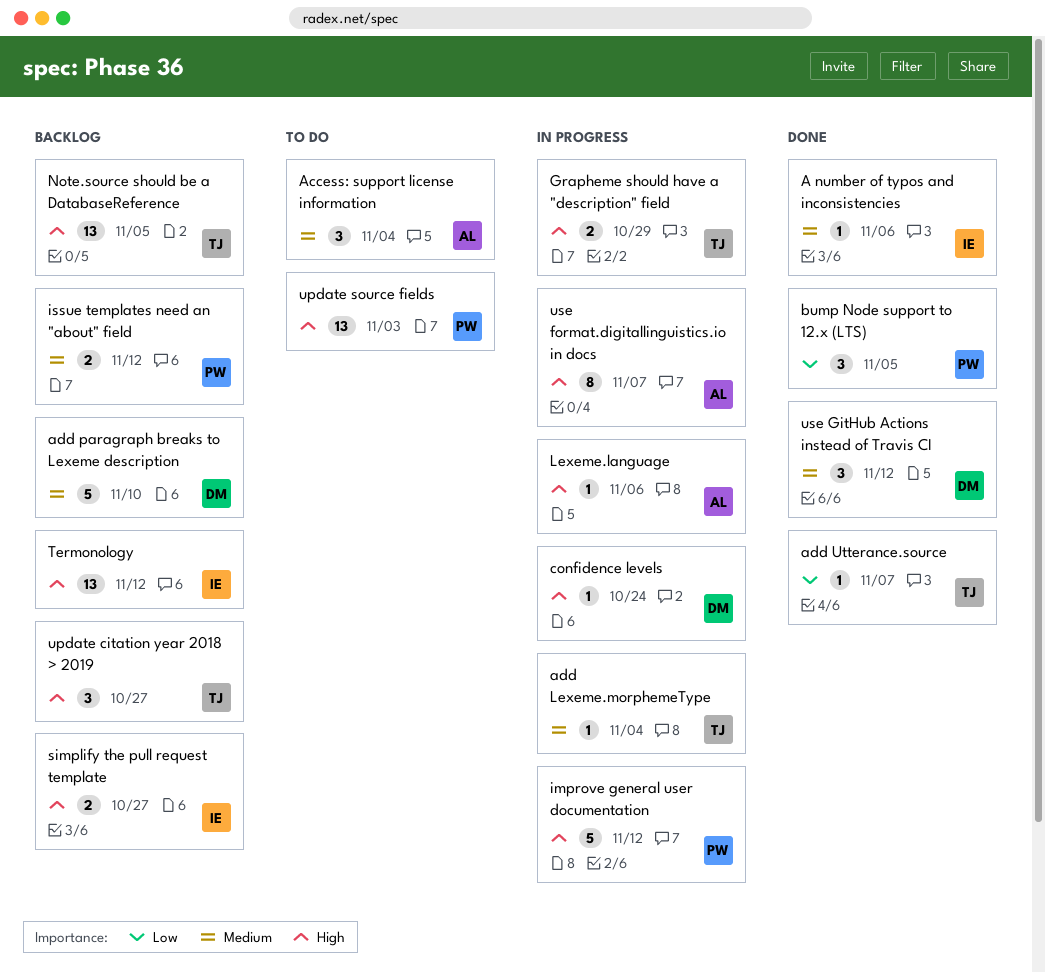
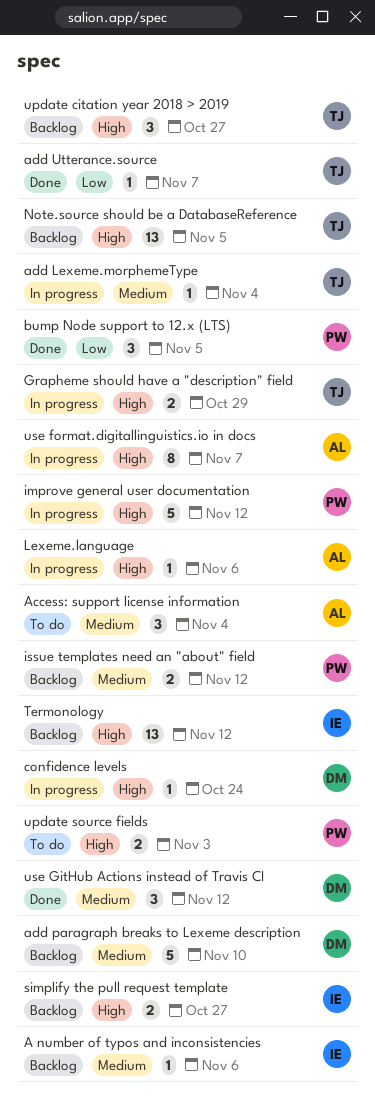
A number of typos and inconsistencies, status: Done -> Backlog
update source fields, estimate: 13 -> 2

